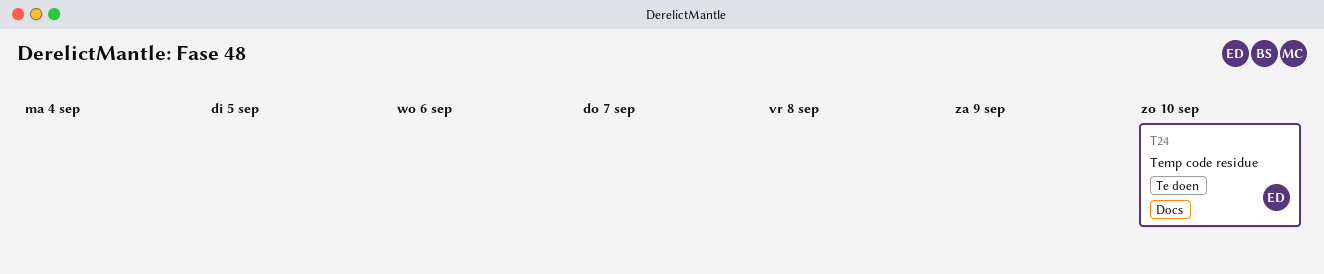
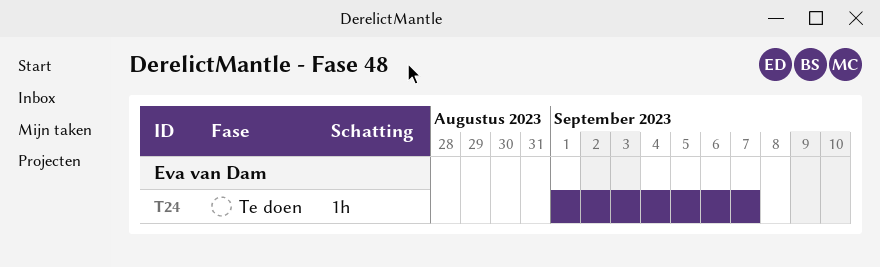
T24, due: Sep 10 -> Sep 7

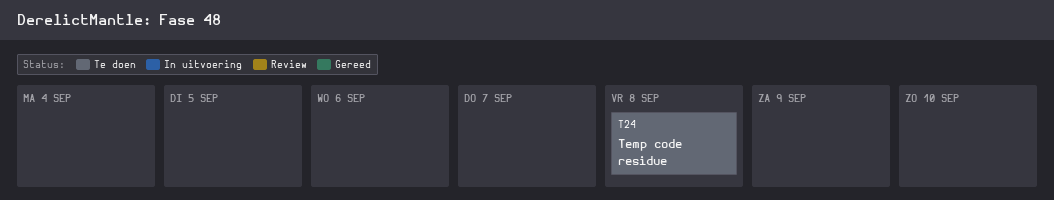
T24, due: Sep 7 -> Sep 8

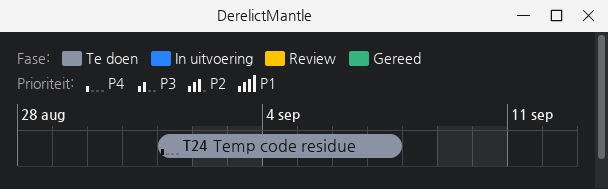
T24, due: Sep 8 -> Sep 7

